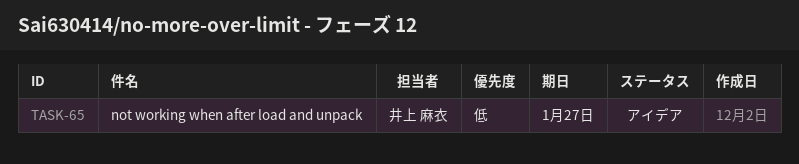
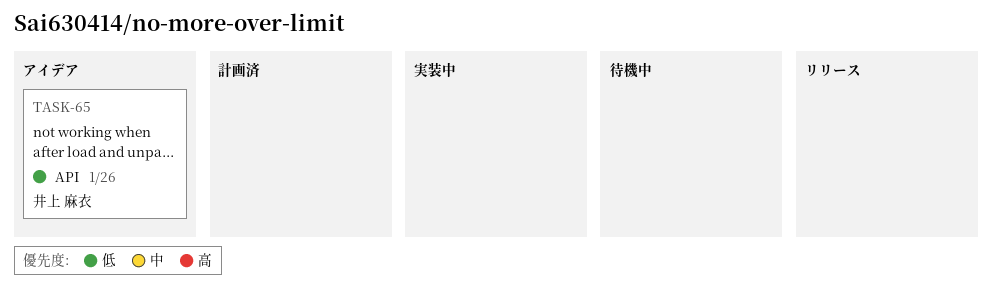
TASK-65, due: Jan 27 -> Jan 26

